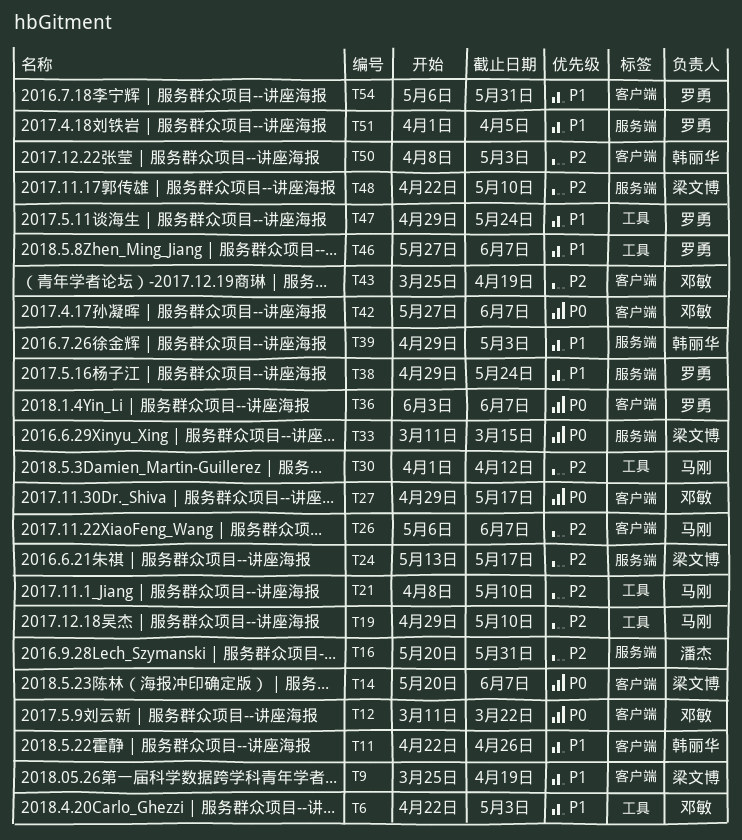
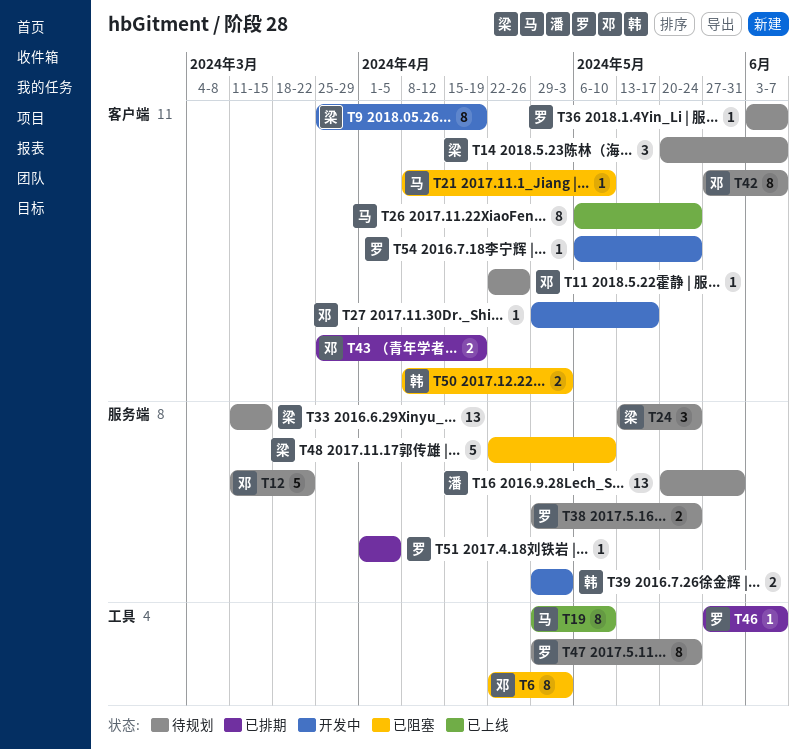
T11, owner: 韩丽华 -> 邓敏
T12, label: 客户端 -> 服务端
T21, label: 工具 -> 客户端
T24, due: May 17 -> May 24
T26, due: Jun 7 -> May 24
T30: present -> none
T54, due: May 31 -> May 24

